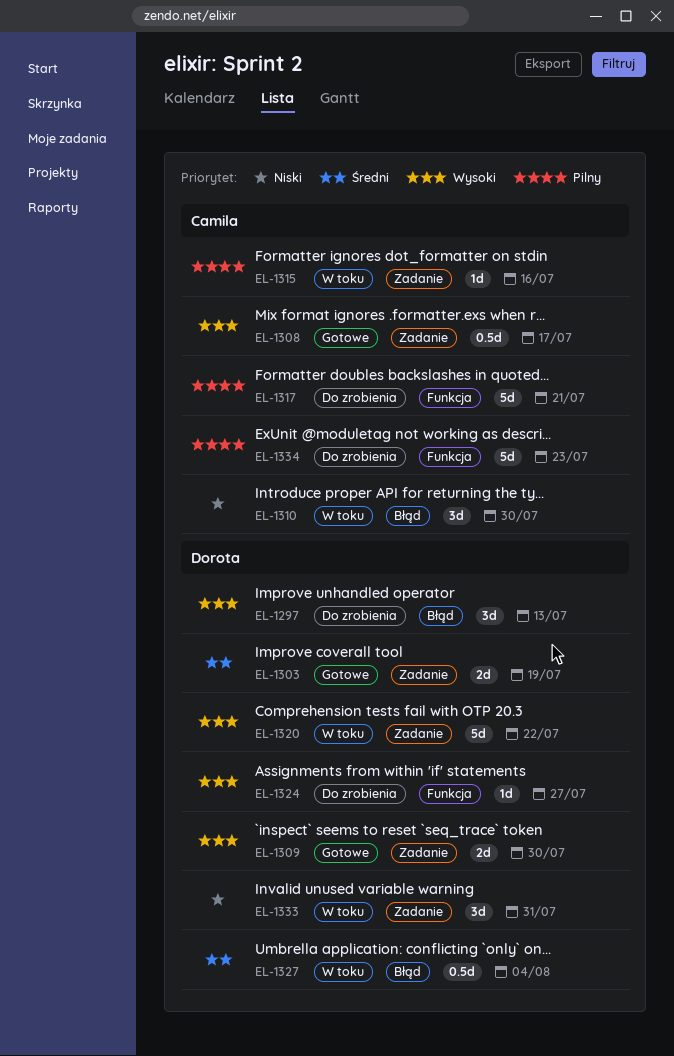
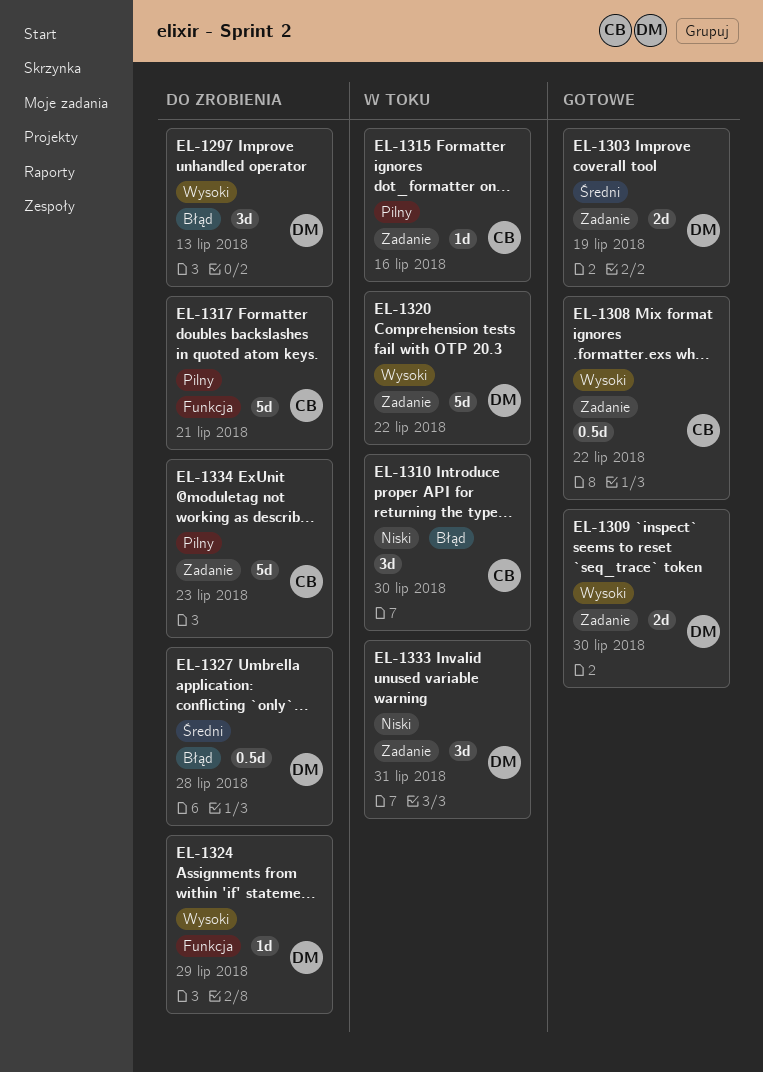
EL-1308, due: Jul 17 -> Jul 22
EL-1324, due: Jul 27 -> Jul 29
EL-1327, status: W toku -> Do zrobienia
EL-1327, due: Aug 4 -> Jul 28
EL-1334, label: Funkcja -> Zadanie

